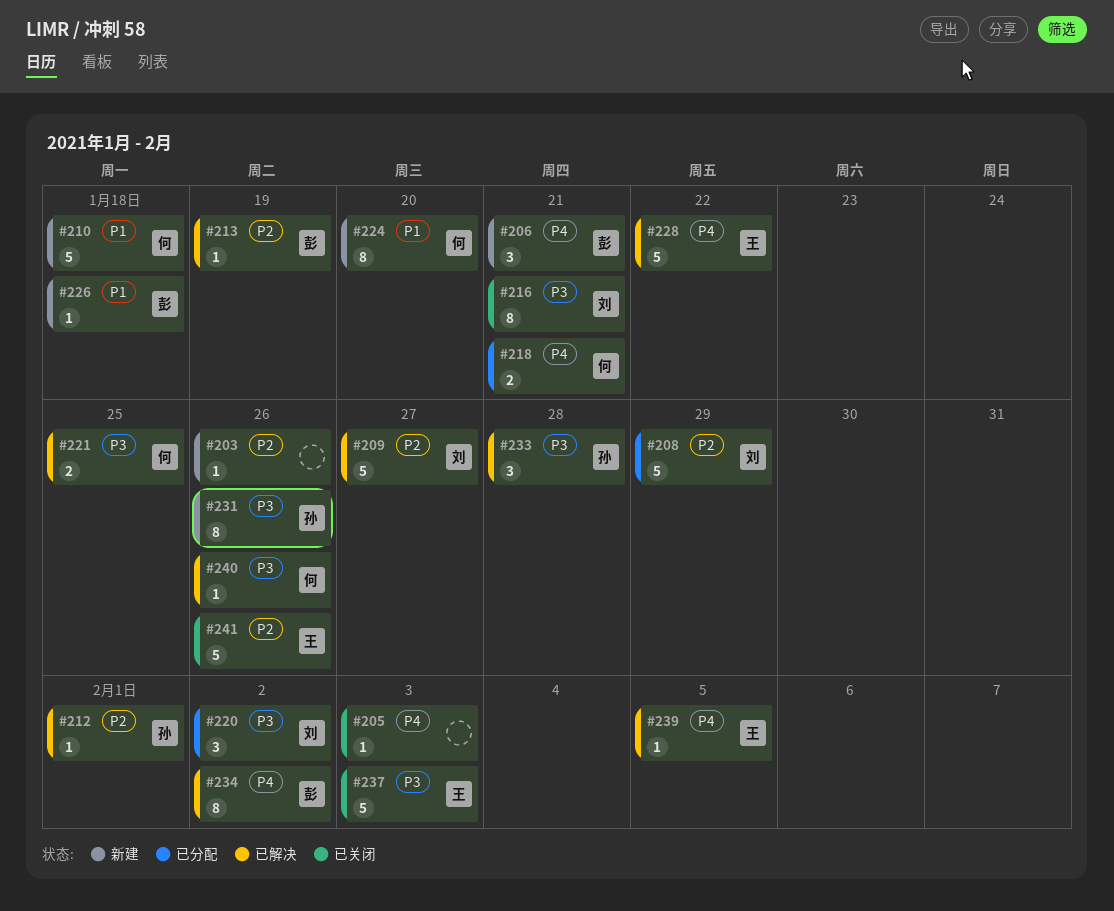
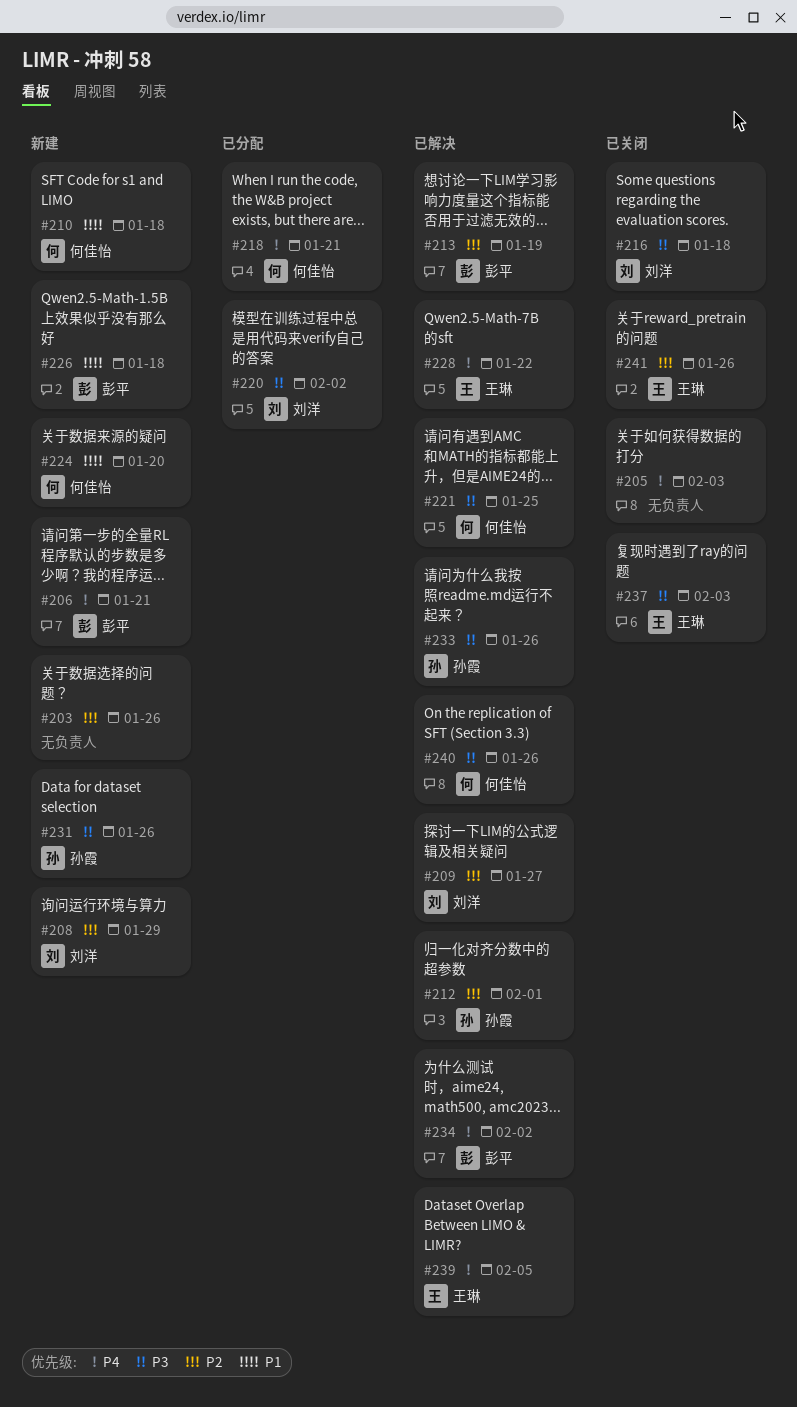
#208, status: 已分配 -> 新建
#216, due: Jan 21 -> Jan 18
#233, due: Jan 28 -> Jan 26

